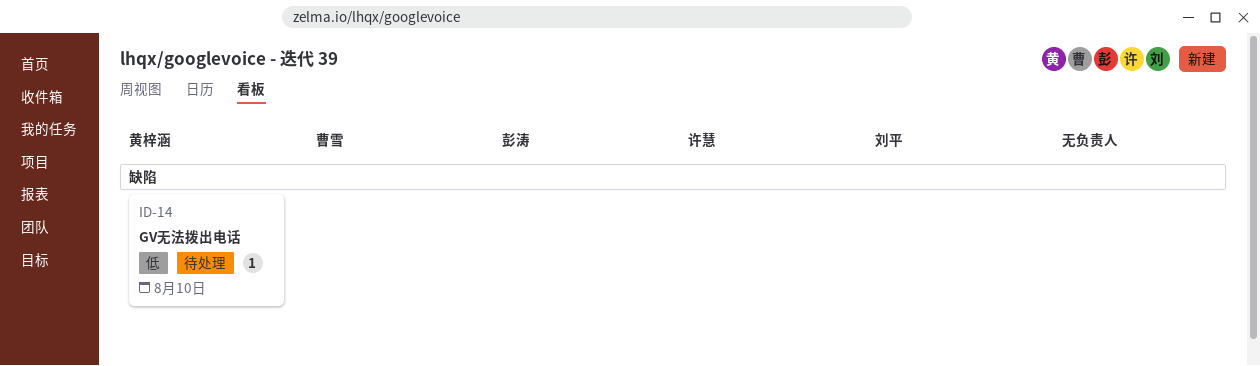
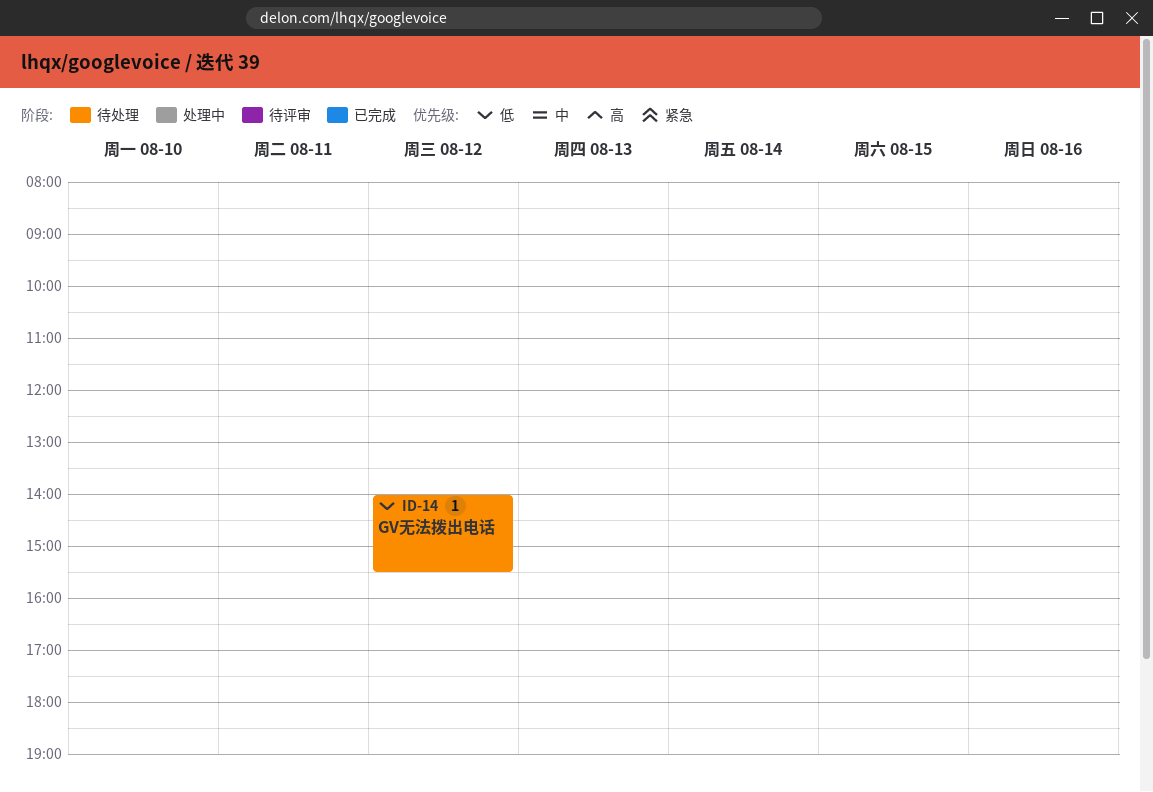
ID-14, day: Aug 10 -> Aug 12

